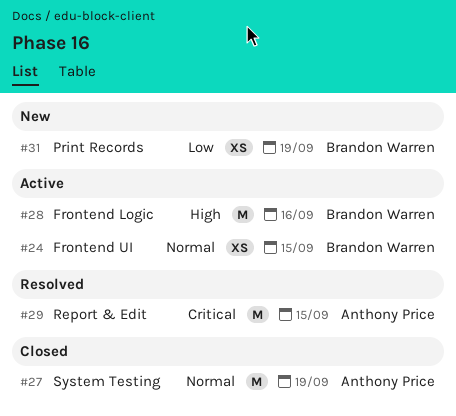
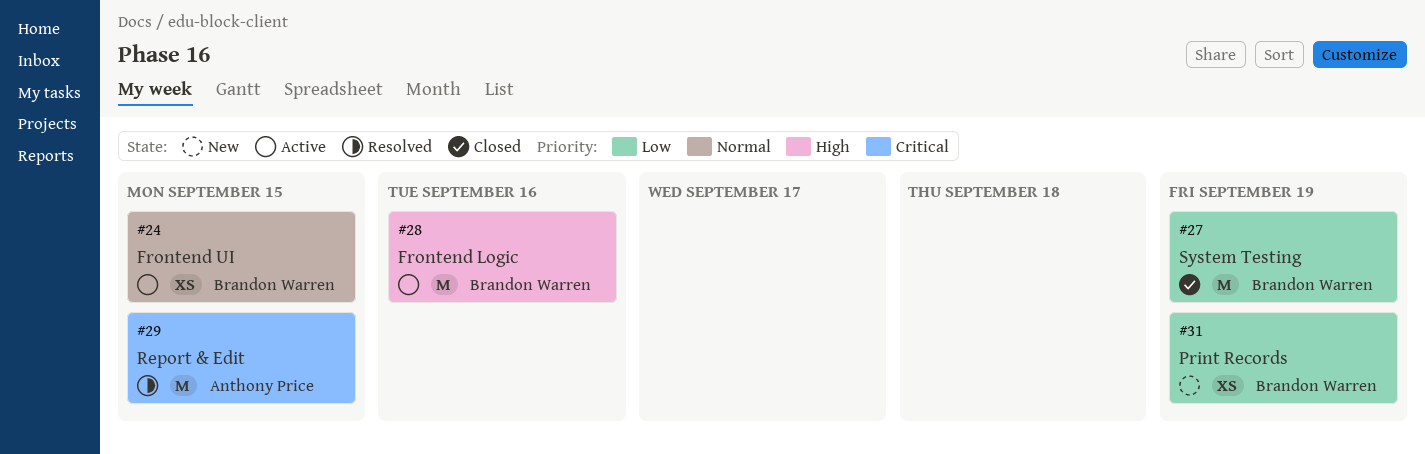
#27, owner: Anthony Price -> Brandon Warren
#27, priority: Normal -> Low

